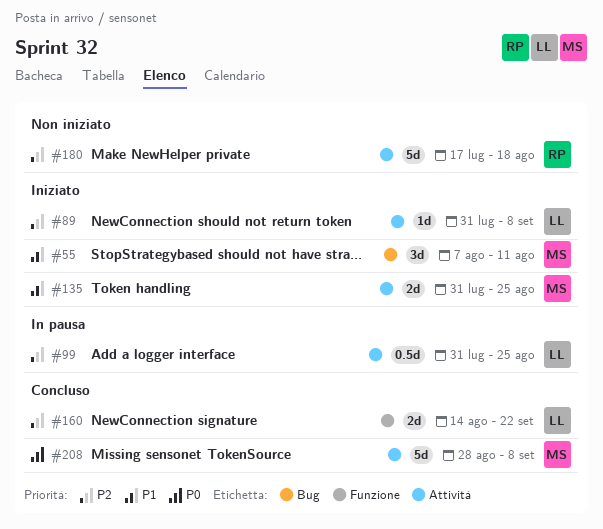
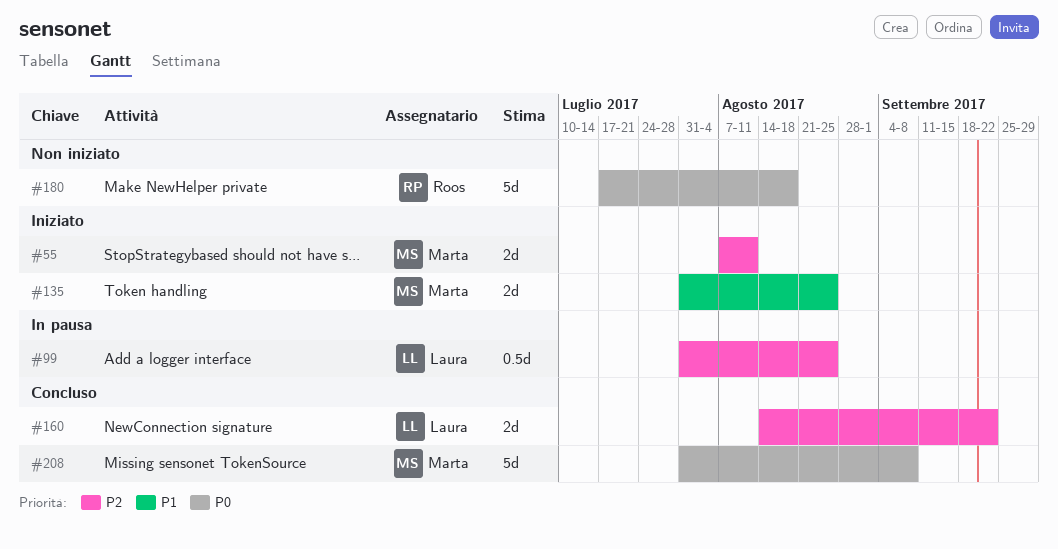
#55, priority: P1 -> P2
#55, estimate: 3d -> 2d
#89: present -> none
#180, priority: P2 -> P0
#208, start: Aug 28 -> Jul 31

